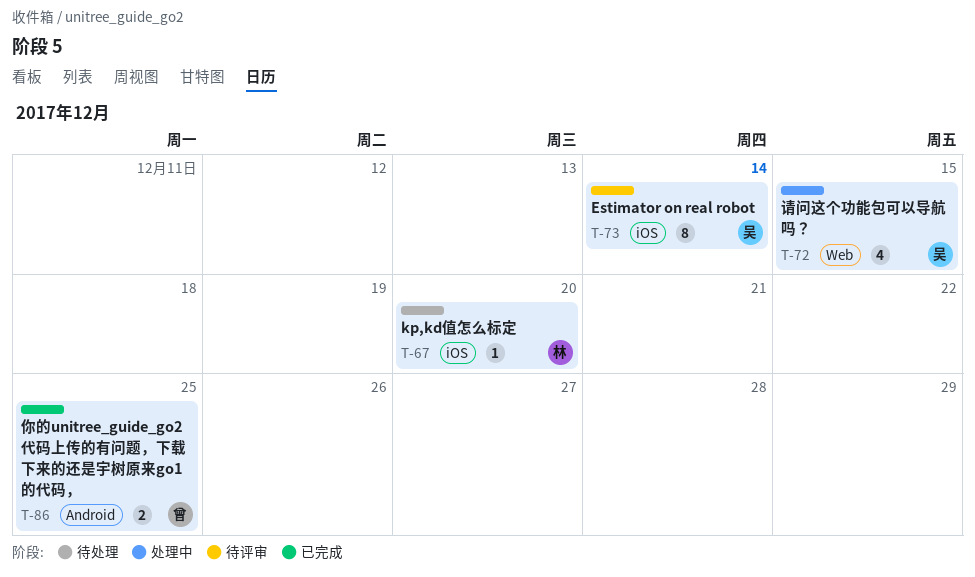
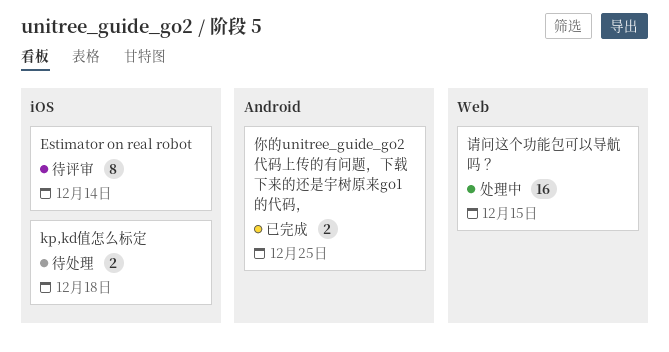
kp,kd值怎么标定, estimate: 1 -> 2
kp,kd值怎么标定, due: Dec 20 -> Dec 18
请问这个功能包可以导航吗？, estimate: 4 -> 16

